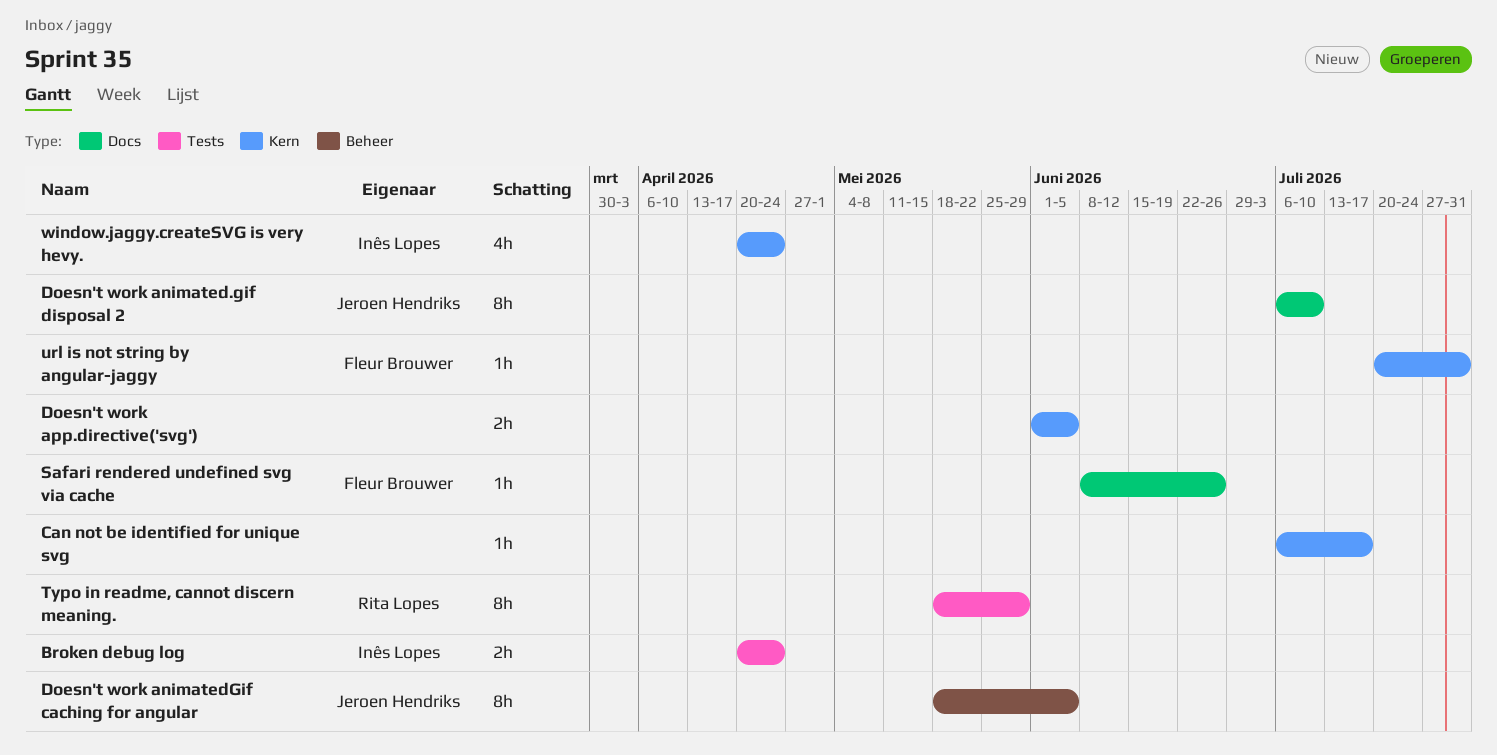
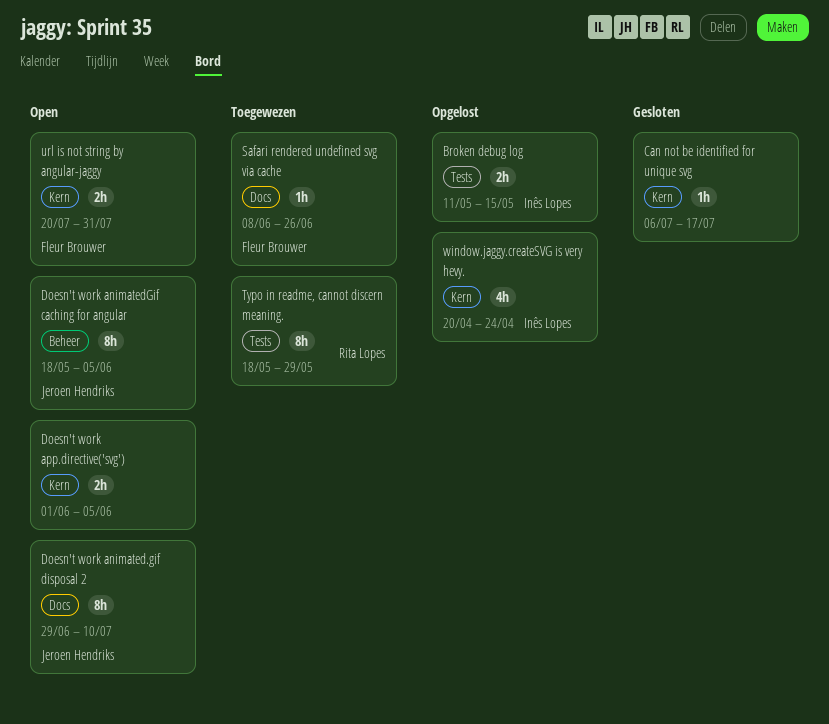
Broken debug log, start: Apr 20 -> May 11
Broken debug log, due: Apr 24 -> May 15
Doesn't work animated.gif disposal 2, start: Jul 6 -> Jun 29
url is not string by angular-jaggy, estimate: 1h -> 2h

